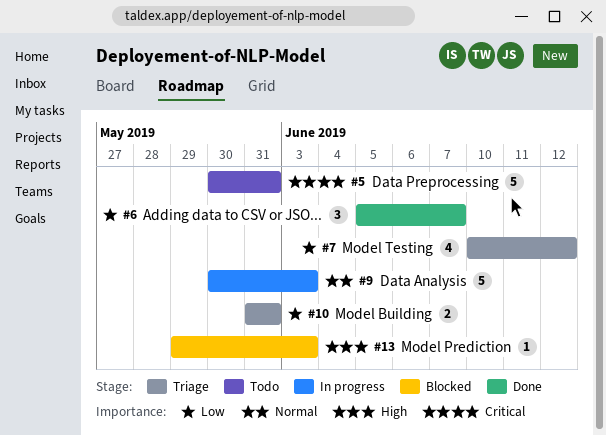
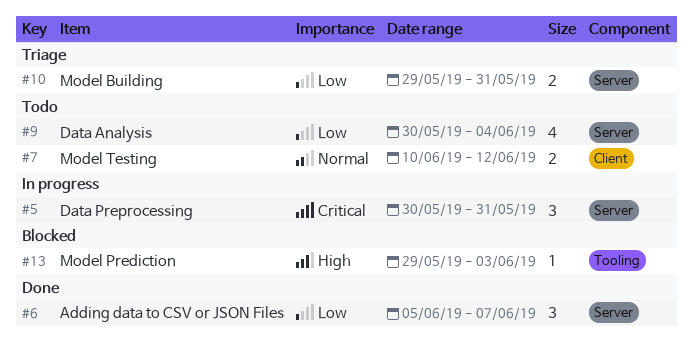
#5, status: Todo -> In progress
#5, estimate: 5 -> 3
#7, status: Triage -> Todo
#7, priority: Low -> Normal
#7, estimate: 4 -> 2
#9, status: In progress -> Todo
#9, priority: Normal -> Low
#9, estimate: 5 -> 4
#9, due: Jun 3 -> Jun 4
#10, start: May 31 -> May 29

